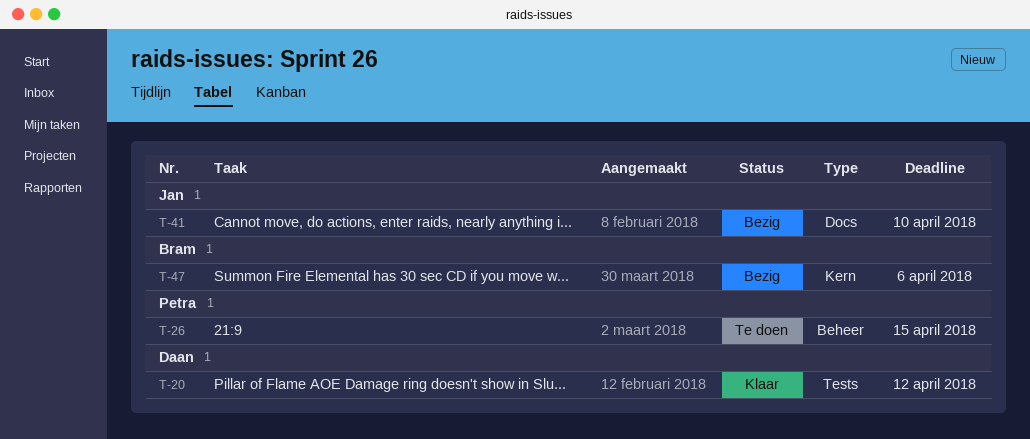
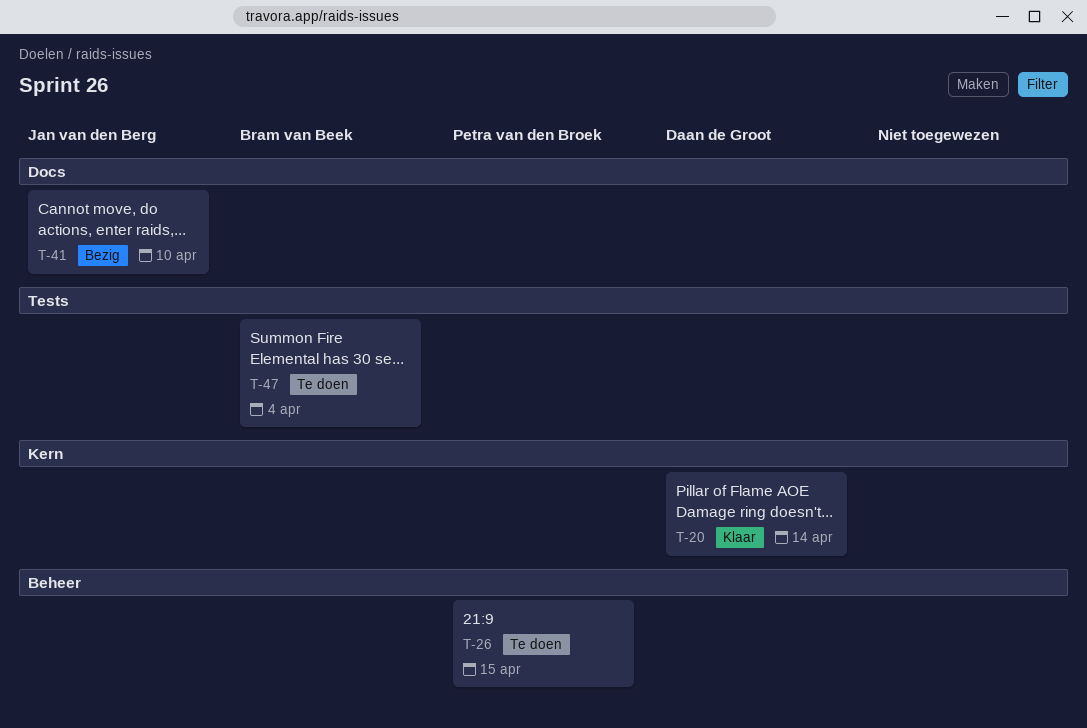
T-20, label: Tests -> Kern
T-20, due: Apr 12 -> Apr 14
T-47, status: Bezig -> Te doen
T-47, label: Kern -> Tests
T-47, due: Apr 6 -> Apr 4

